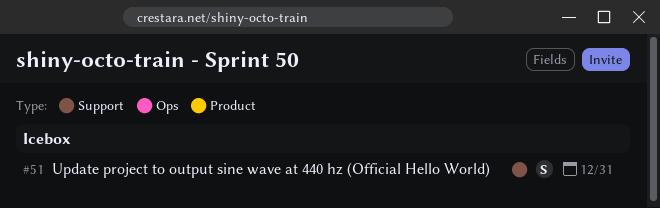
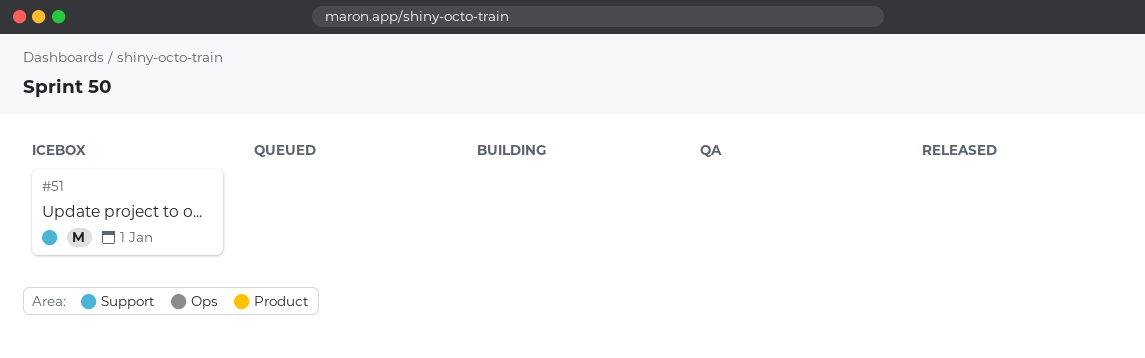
#51, estimate: S -> M
#51, due: Dec 31 -> Jan 1

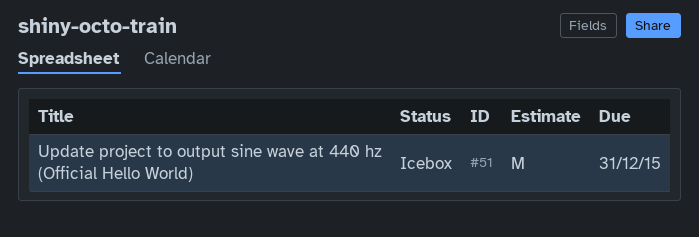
#51, due: Jan 1 -> Dec 31

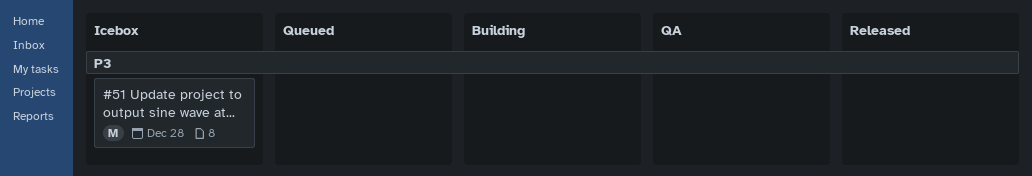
#51, due: Dec 31 -> Dec 28

